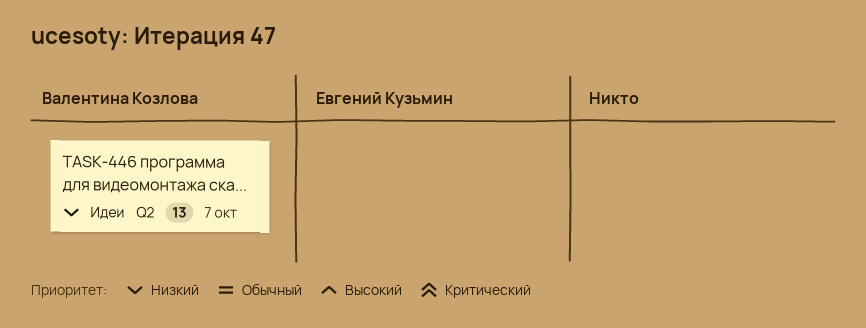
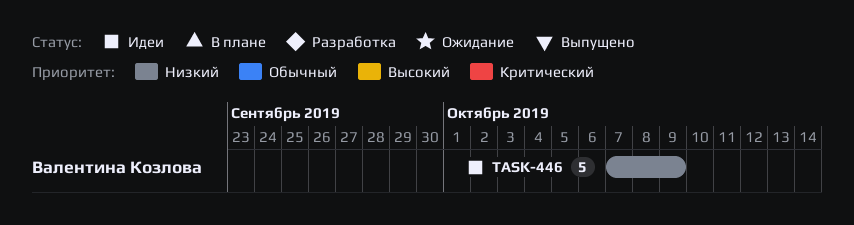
TASK-446, estimate: 13 -> 5
TASK-446, due: Oct 7 -> Oct 9

